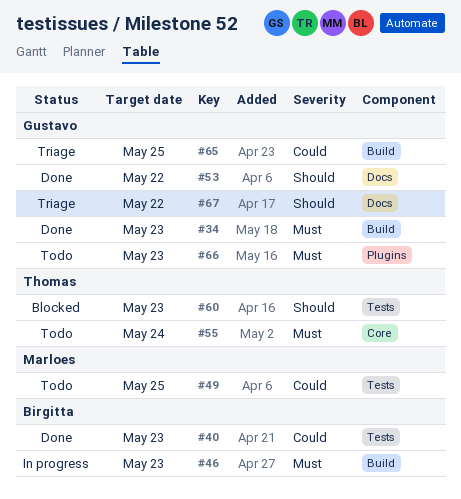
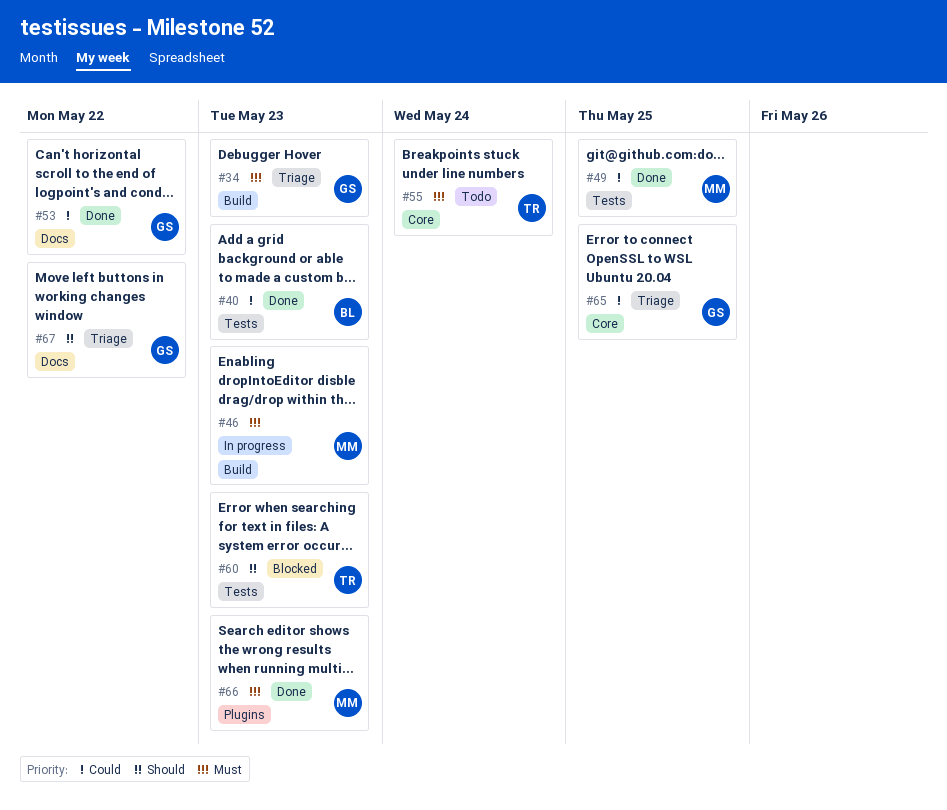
#34, status: Done -> Triage
#46, owner: Birgitta -> Marloes
#49, status: Todo -> Done
#53, priority: Should -> Could
#65, label: Build -> Core
#66, status: Todo -> Done
#66, owner: Gustavo -> Marloes

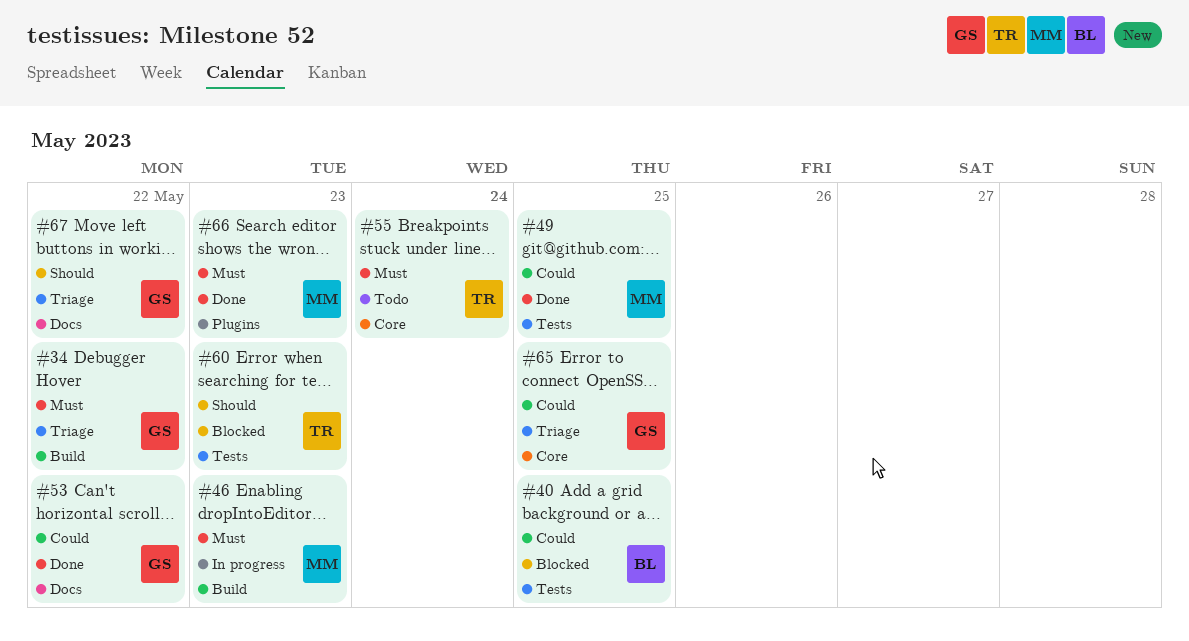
#34, due: May 23 -> May 22
#40, status: Done -> Blocked
#40, due: May 23 -> May 25

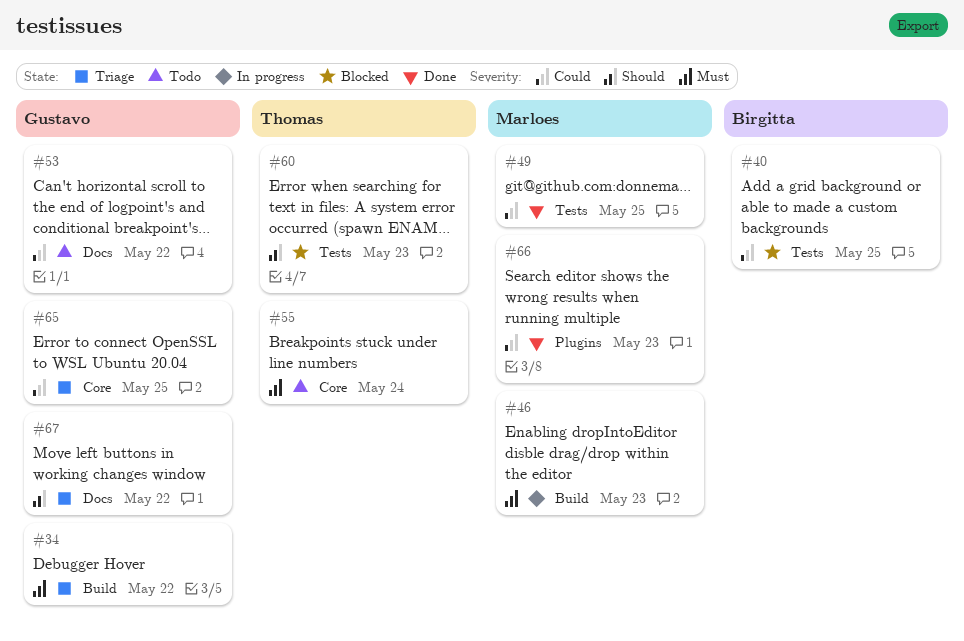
#53, status: Done -> Todo
#66, priority: Must -> Could

